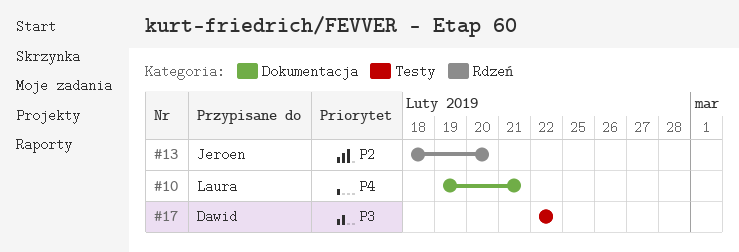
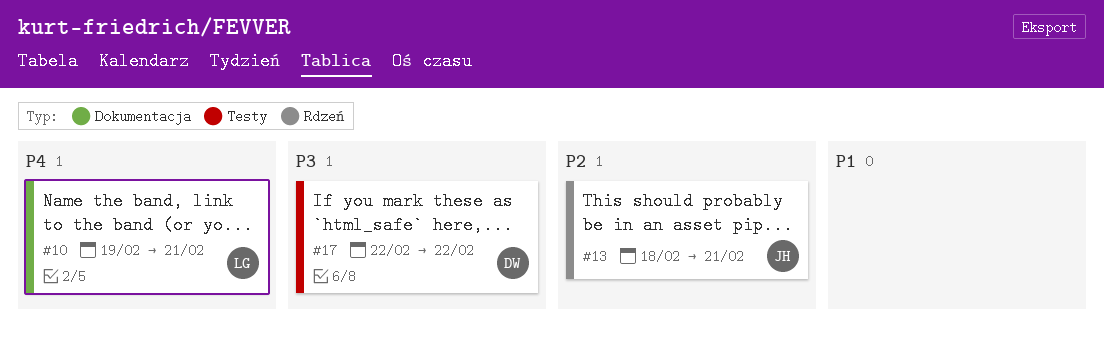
#13, due: Feb 20 -> Feb 21

